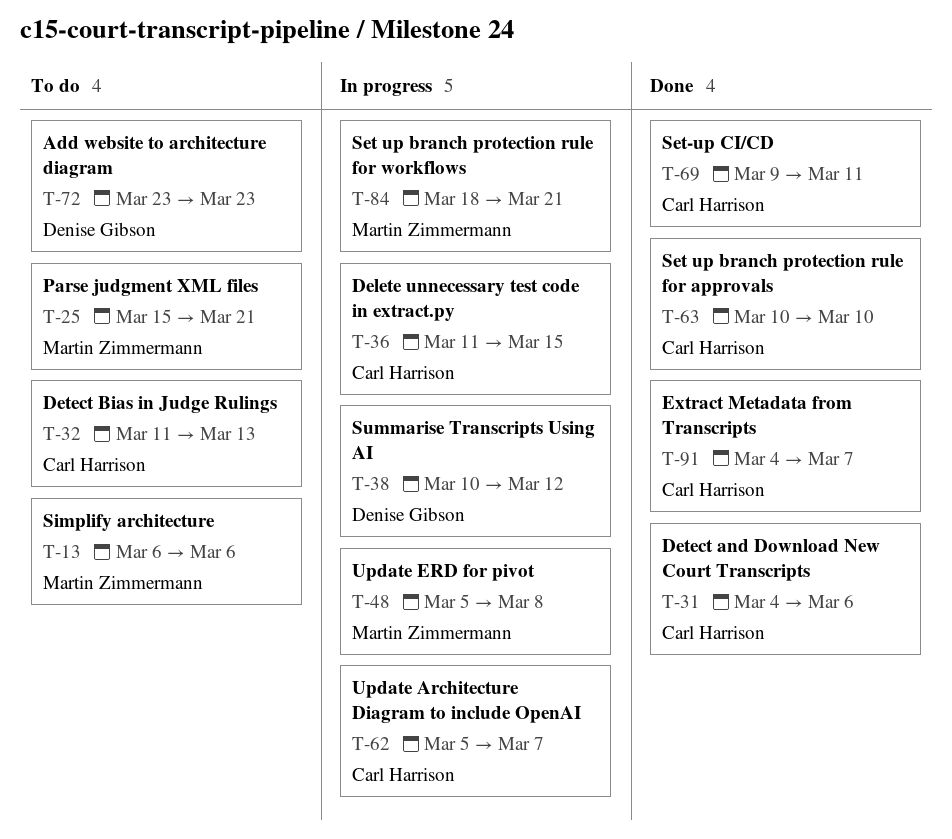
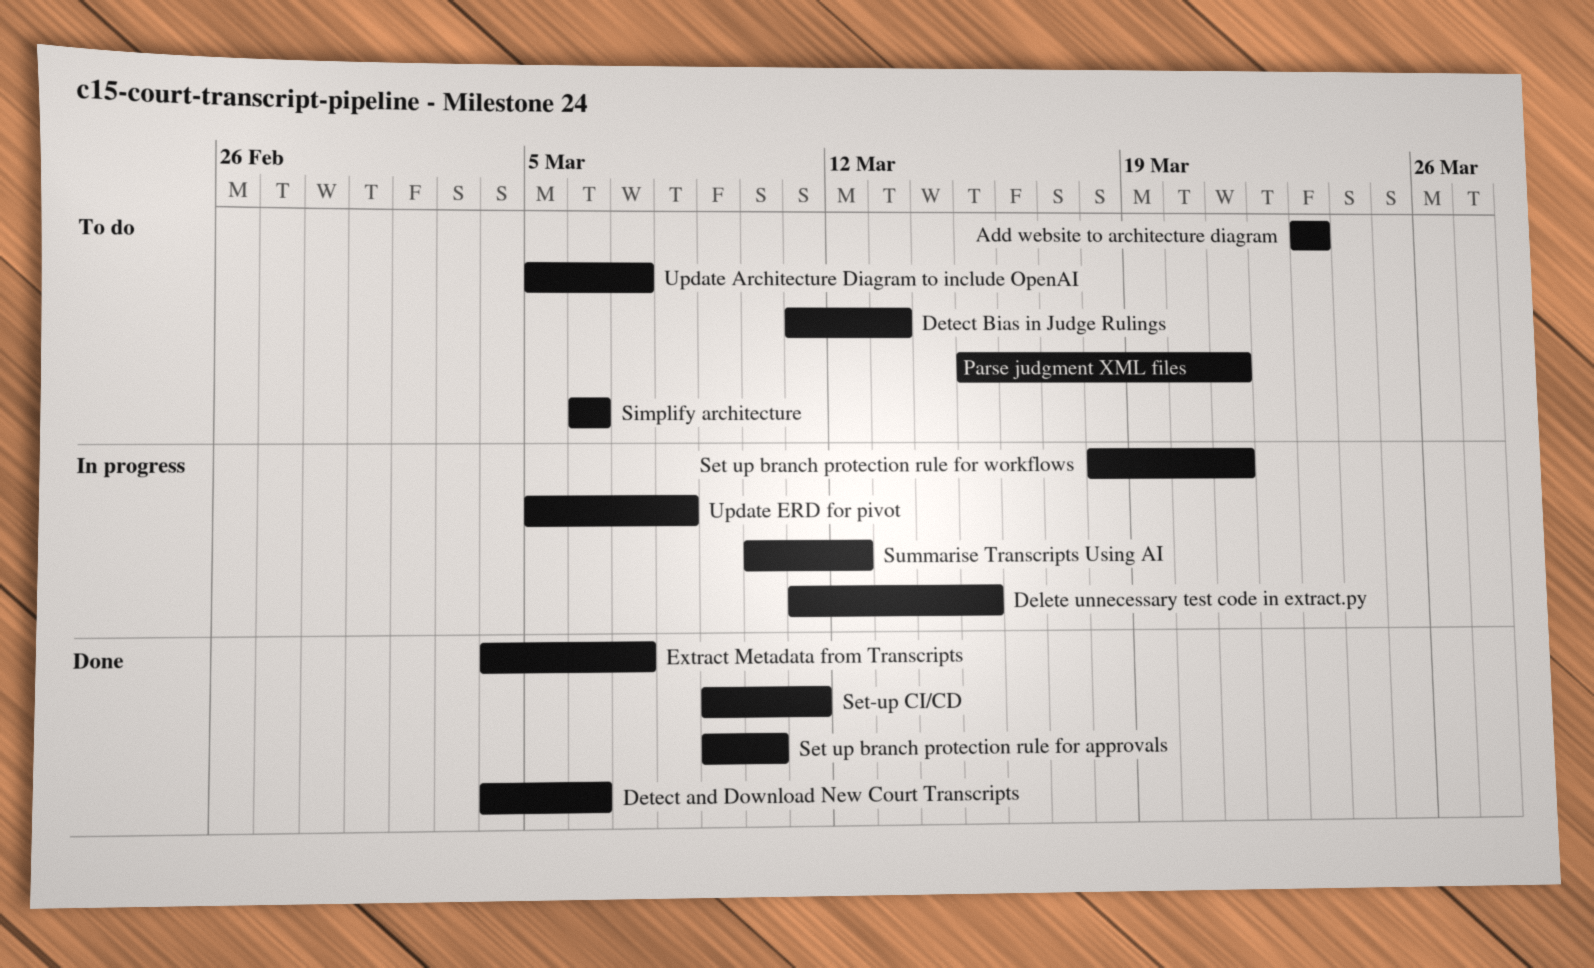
Set up branch protection rule for approvals, start: Mar 10 -> Mar 9
Update Architecture Diagram to include OpenAI, status: In progress -> To do

